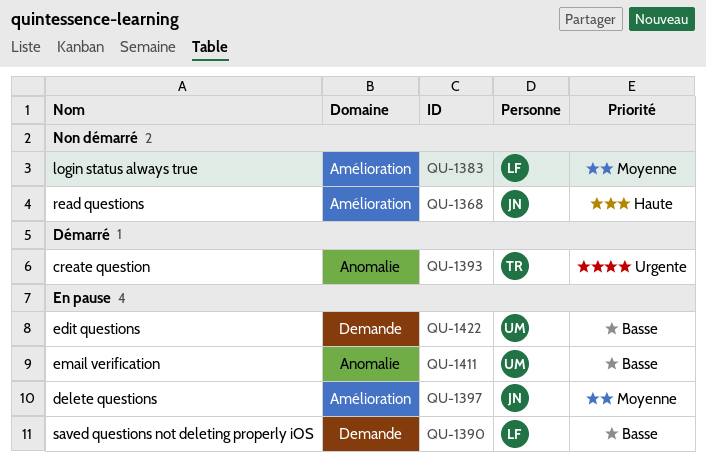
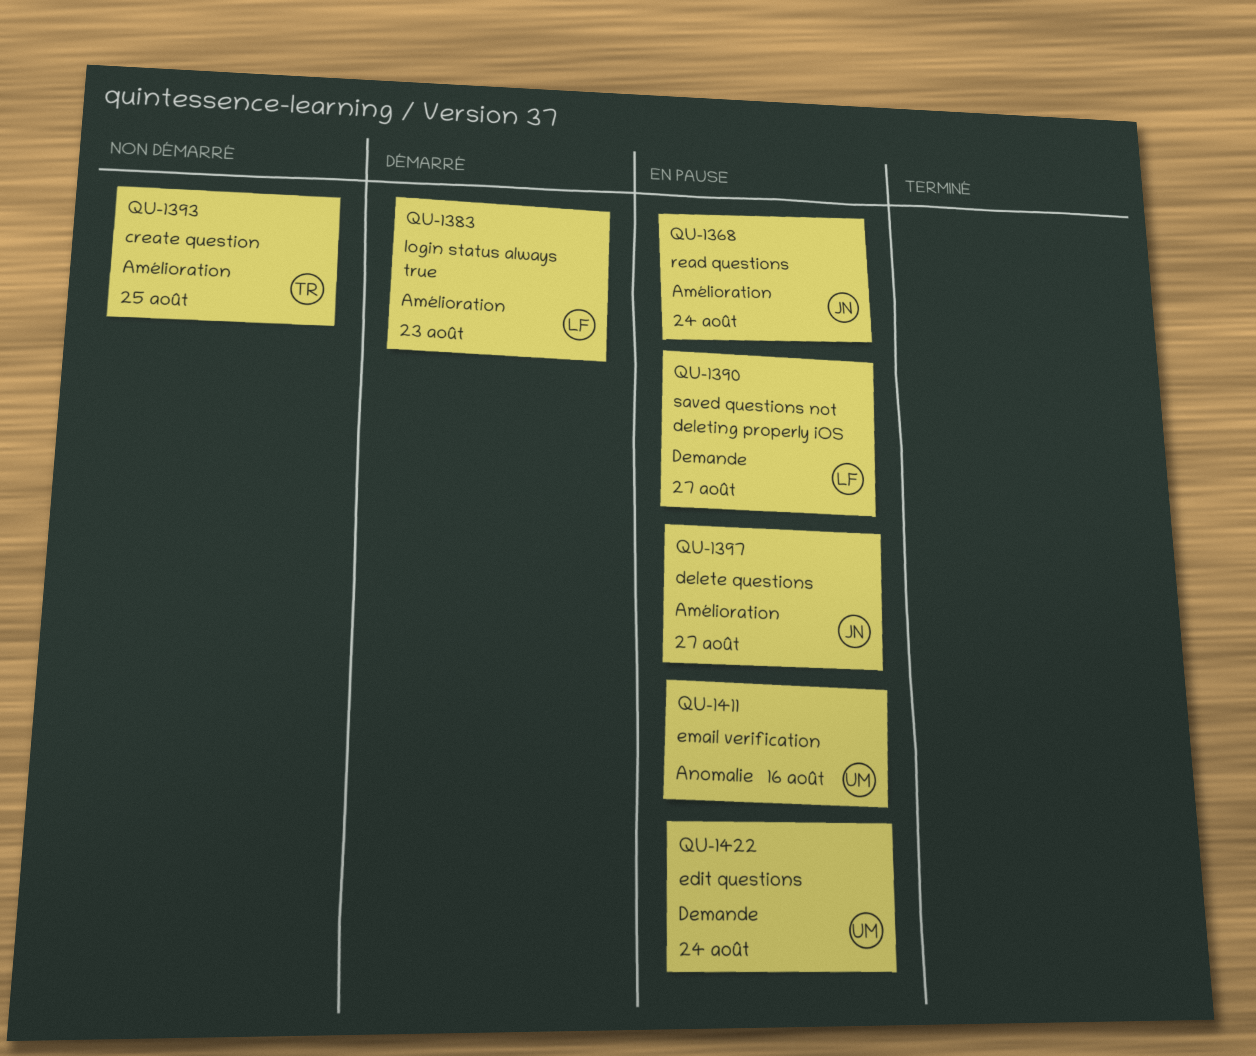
QU-1368, status: Non démarré -> En pause
QU-1383, status: Non démarré -> Démarré
QU-1393, status: Démarré -> Non démarré
QU-1393, label: Anomalie -> Amélioration

